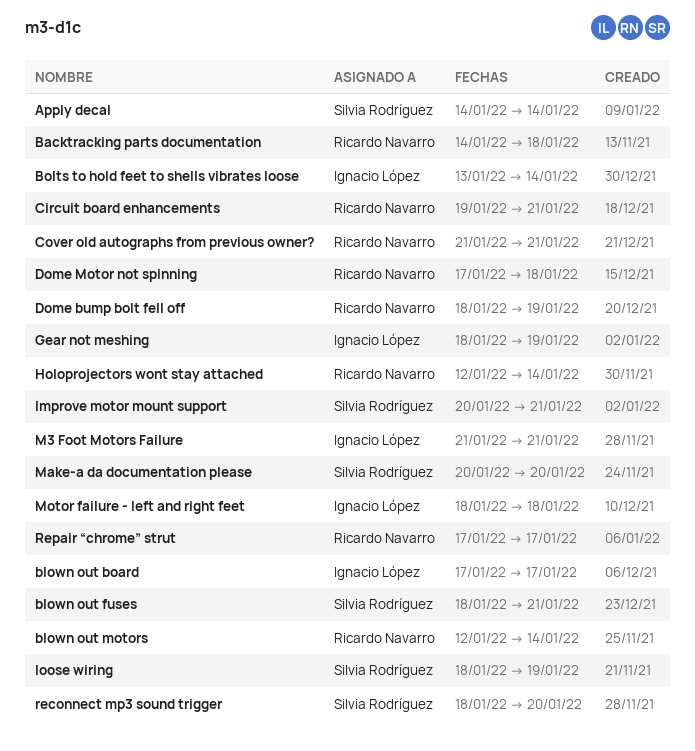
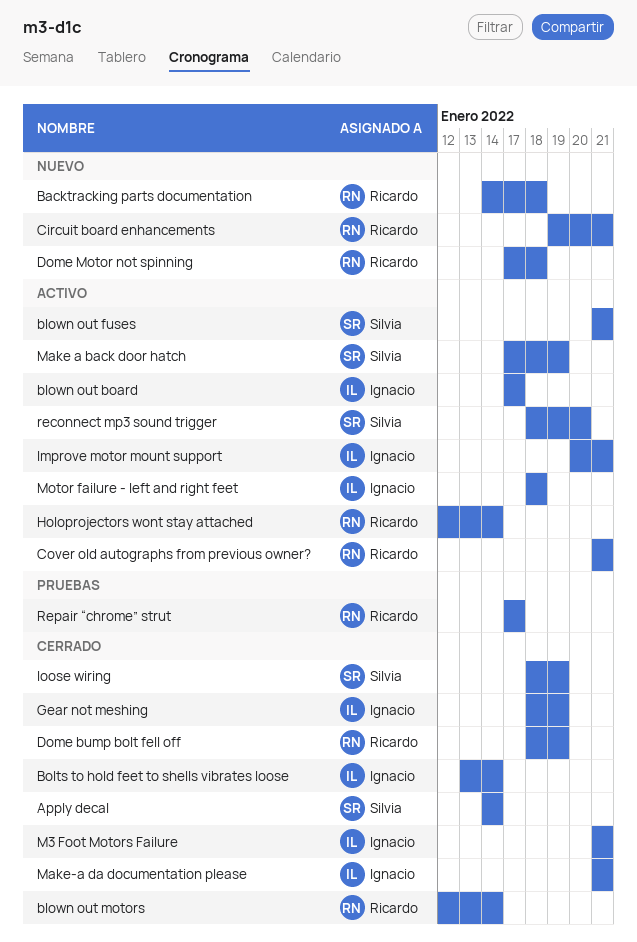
blown out fuses, start: Jan 18 -> Jan 21
Improve motor mount support, owner: Silvia Rodríguez -> Ignacio López
Make a back door hatch: none -> present
Make-a da documentation please, owner: Silvia Rodríguez -> Ignacio López
Make-a da documentation please, start: Jan 20 -> Jan 21
Make-a da documentation please, due: Jan 20 -> Jan 21

